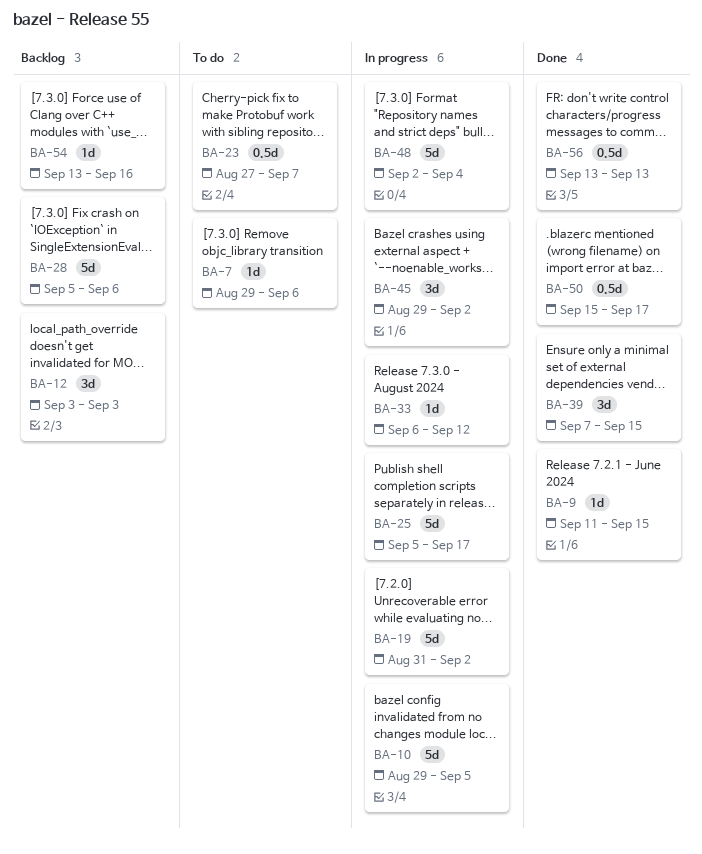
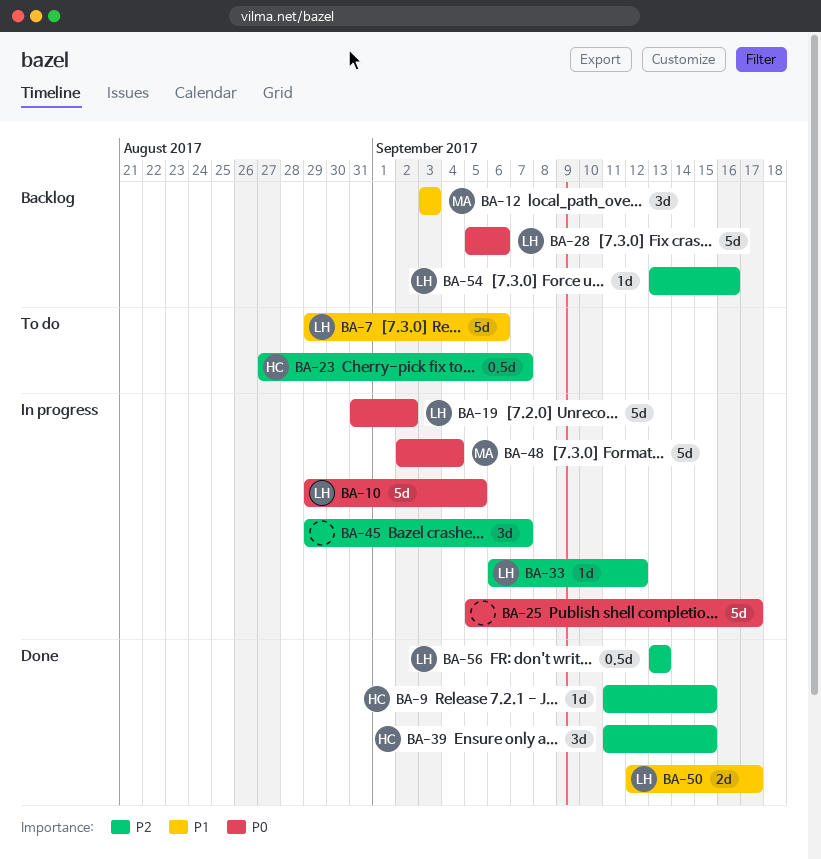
BA-7, estimate: 1d -> 5d
BA-39, start: Sep 7 -> Sep 11
BA-45, due: Sep 2 -> Sep 7
BA-50, estimate: 0.5d -> 2d
BA-50, start: Sep 15 -> Sep 12

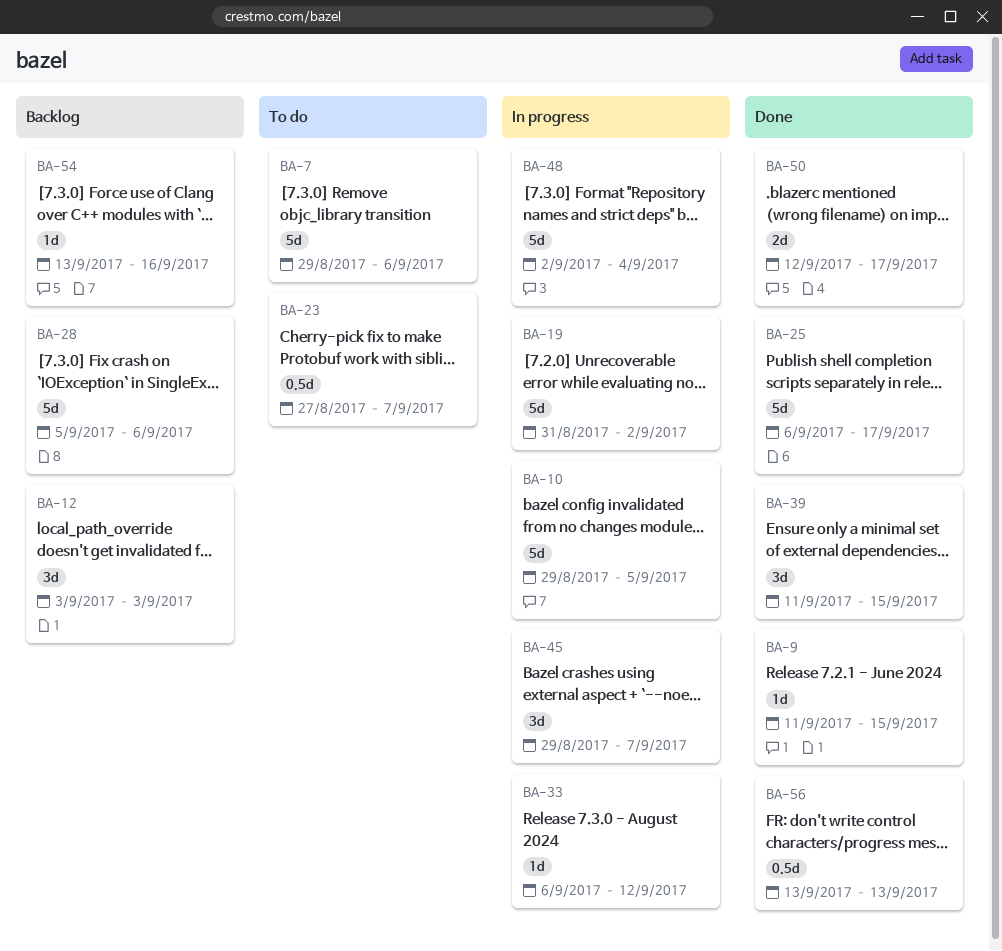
BA-25, status: In progress -> Done
BA-25, start: Sep 5 -> Sep 6

